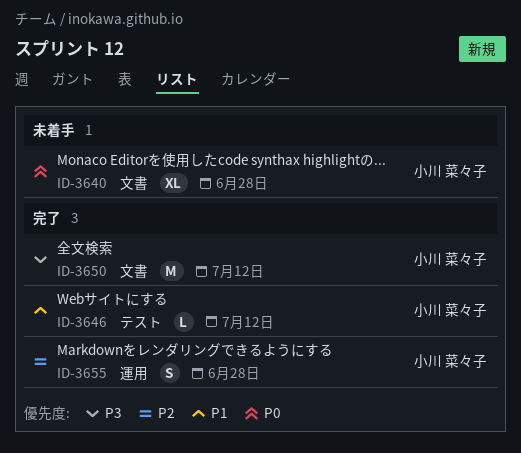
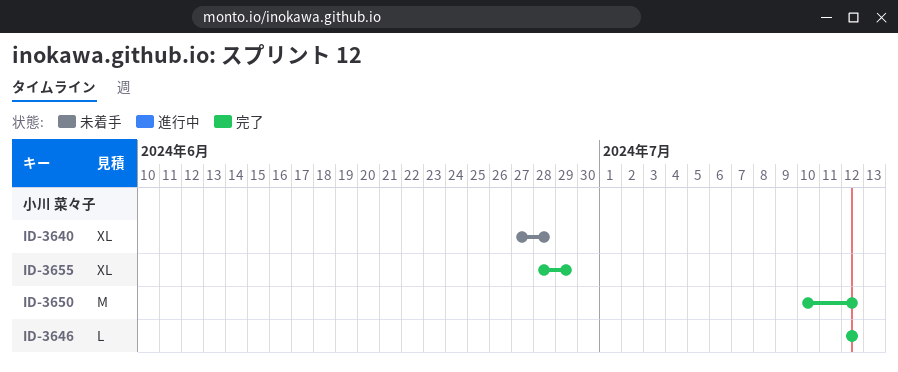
ID-3655, estimate: S -> XL
ID-3655, due: Jun 28 -> Jun 29

